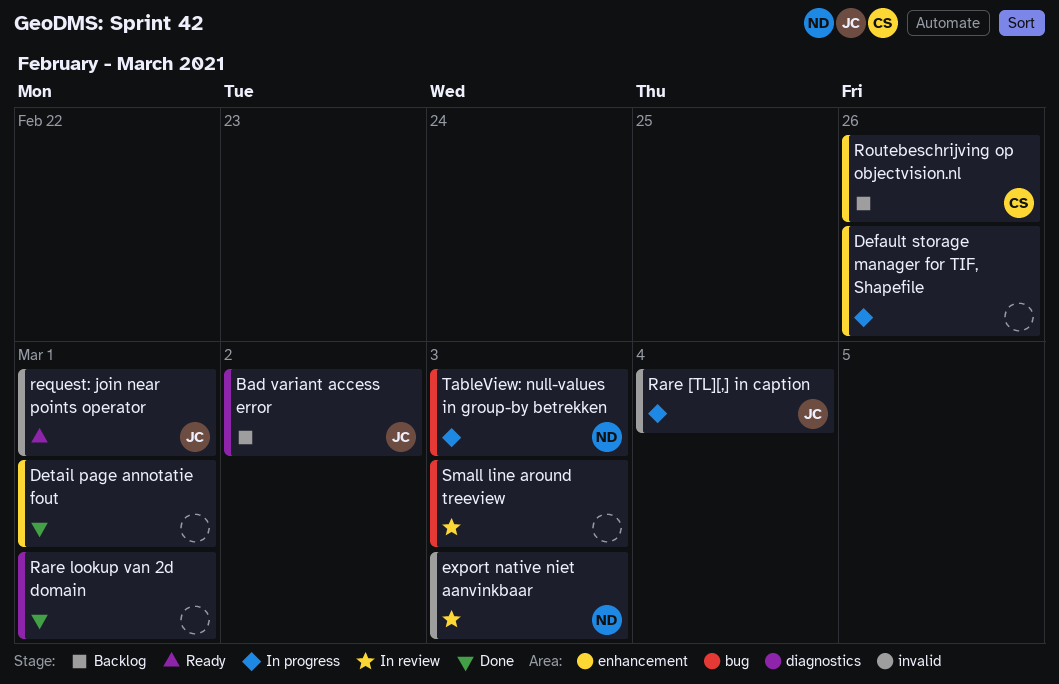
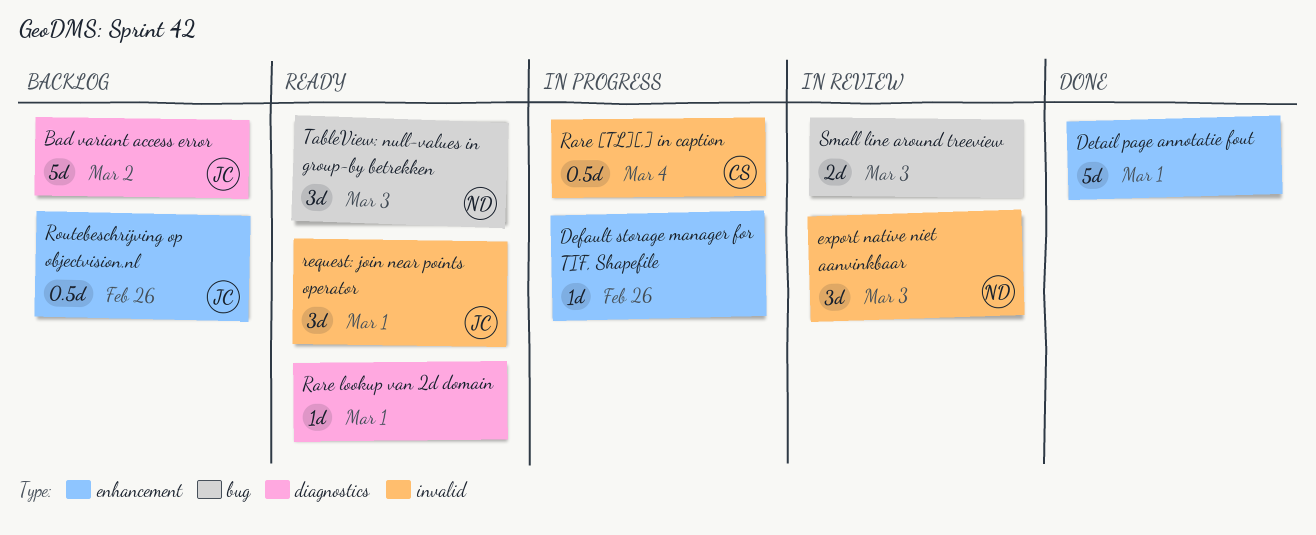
Rare [TL][,] in caption, owner: JC -> CS
Rare lookup van 2d domain, status: Done -> Ready
Routebeschrijving op objectvision.nl, owner: CS -> JC
TableView: null-values in group-by betrekken, status: In progress -> Ready

